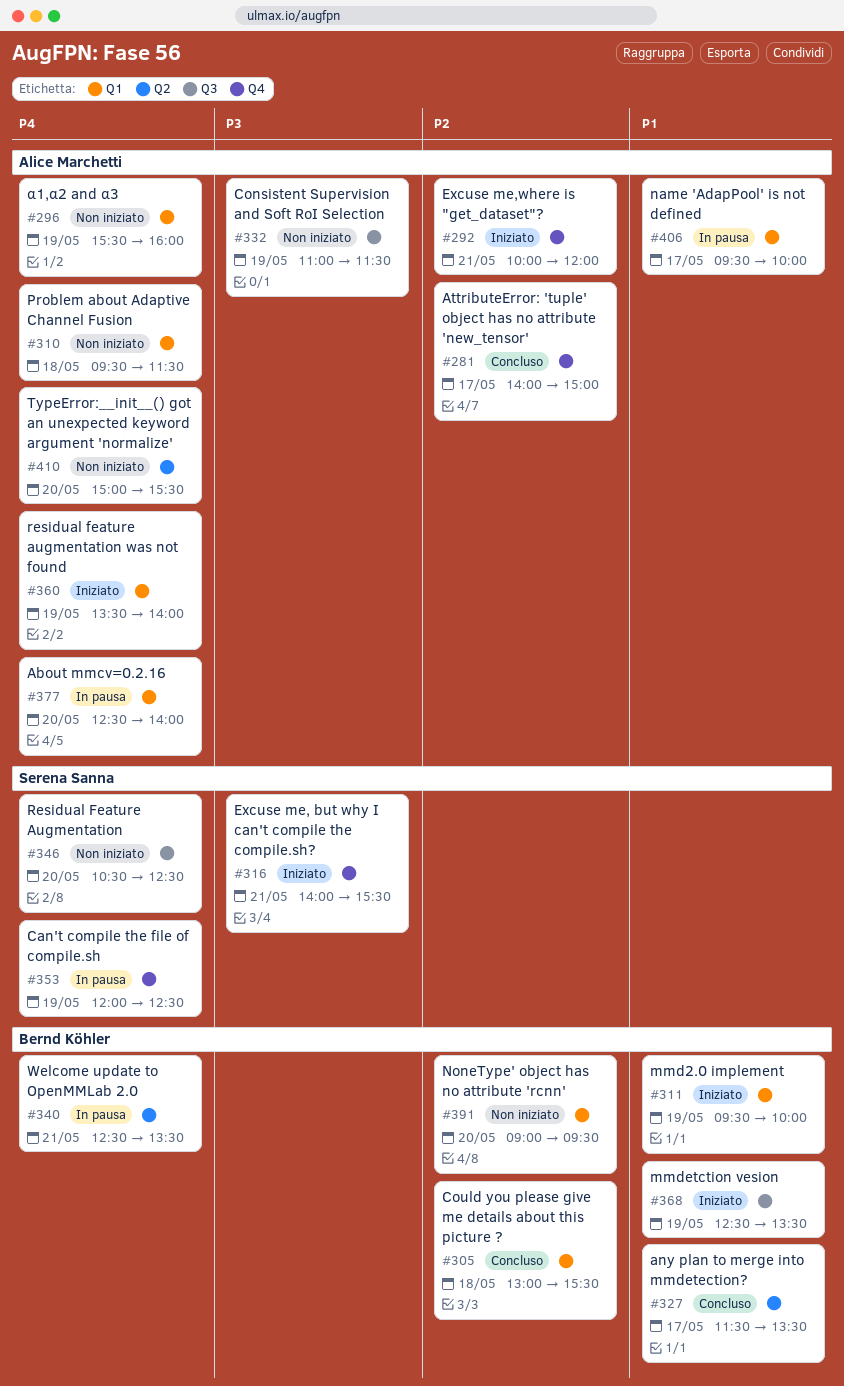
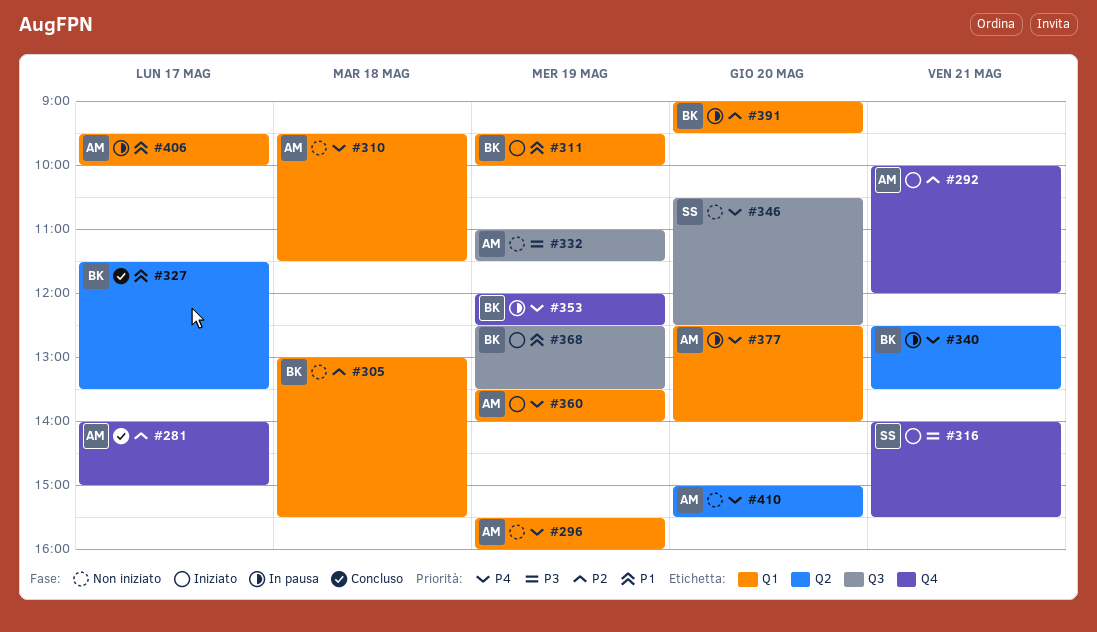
#305, status: Concluso -> Non iniziato
#353, owner: Serena Sanna -> Bernd Köhler
#391, status: Non iniziato -> In pausa

